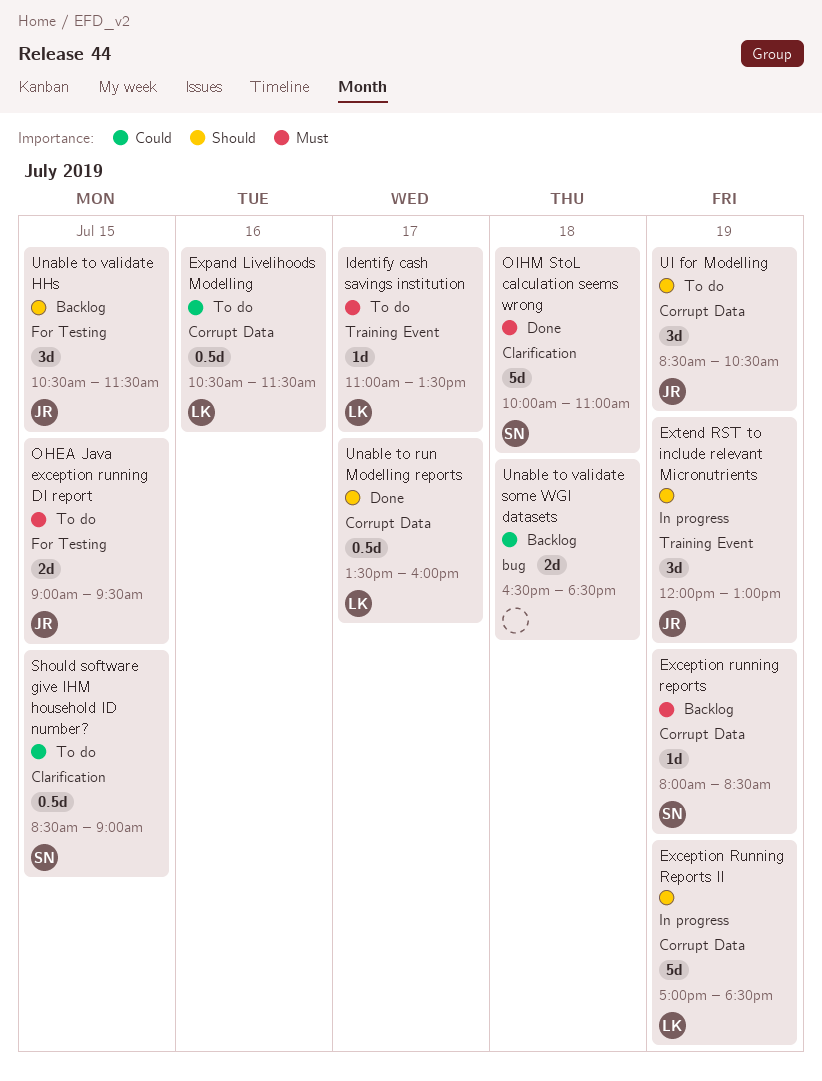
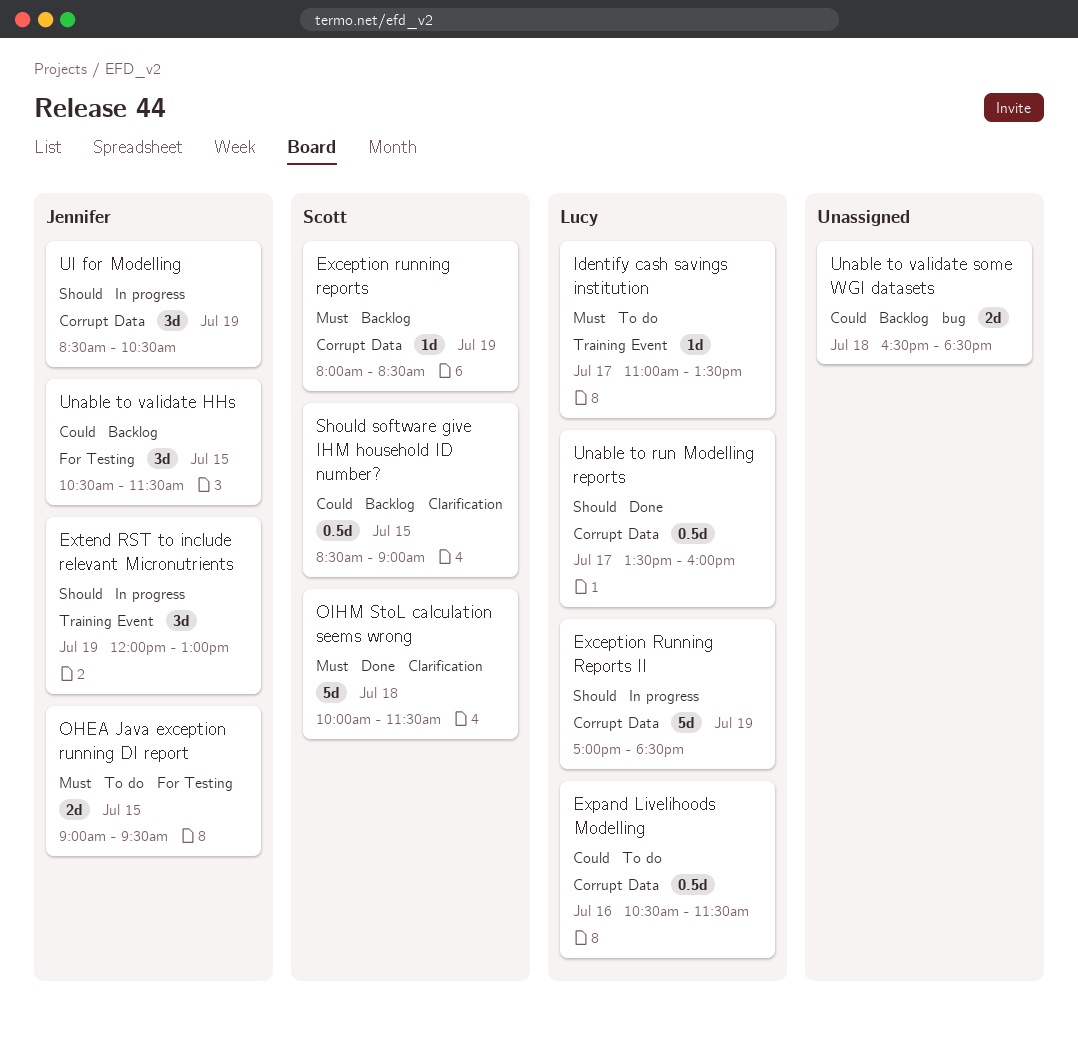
OIHM StoL calculation seems wrong, ends: 11:00 -> 11:30
Should software give IHM household ID number?, status: To do -> Backlog
UI for Modelling, status: To do -> In progress
Unable to validate HHs, priority: Should -> Could

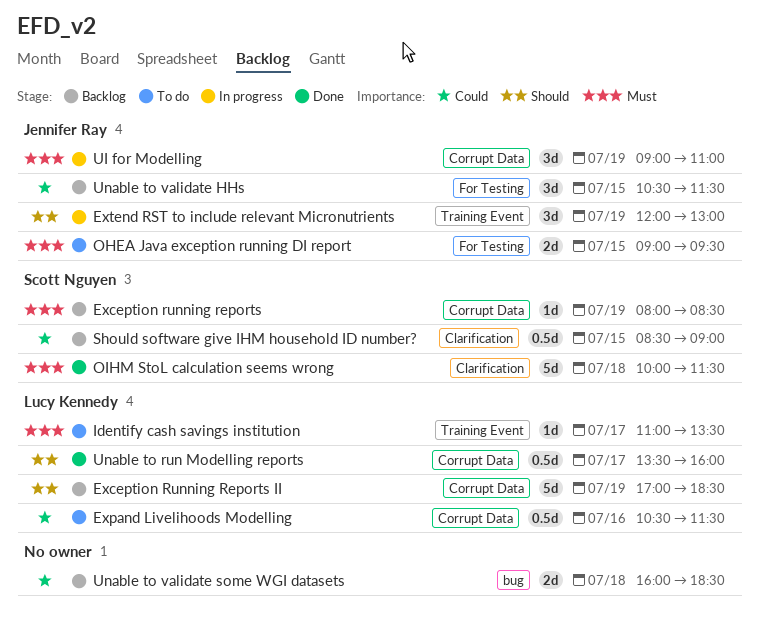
Exception Running Reports II, status: In progress -> Backlog
UI for Modelling, priority: Should -> Must
UI for Modelling, begins: 08:30 -> 09:00
UI for Modelling, ends: 10:30 -> 11:00
Unable to validate some WGI datasets, begins: 16:30 -> 16:00

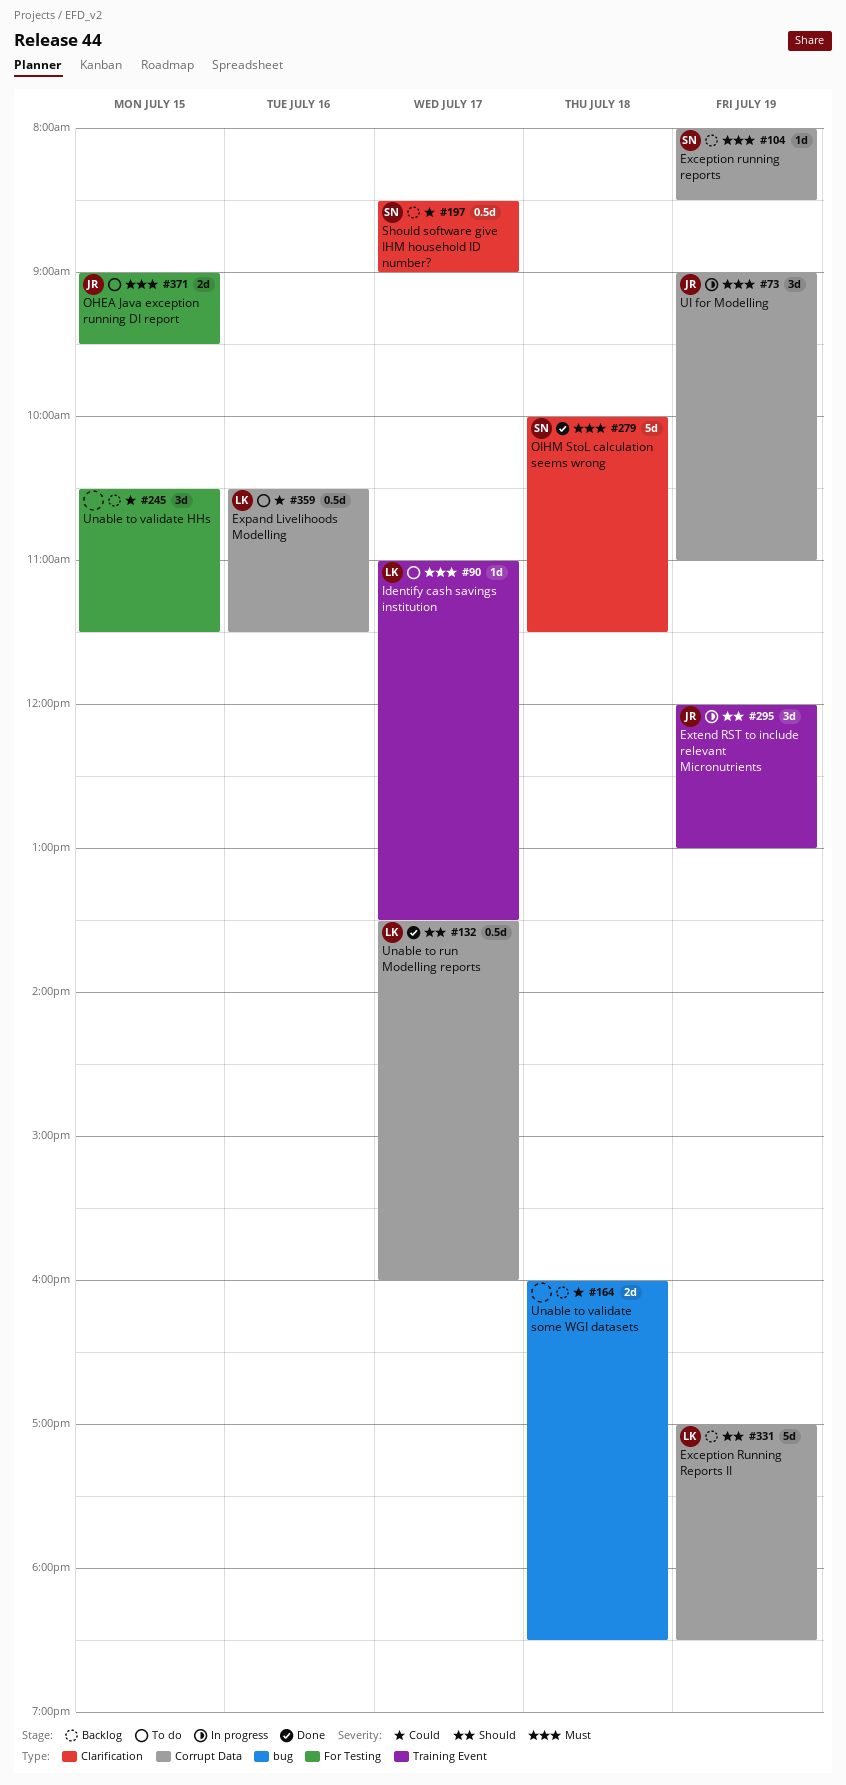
Should software give IHM household ID number?, day: Jul 15 -> Jul 17
Unable to validate HHs, owner: Jennifer Ray -> none

